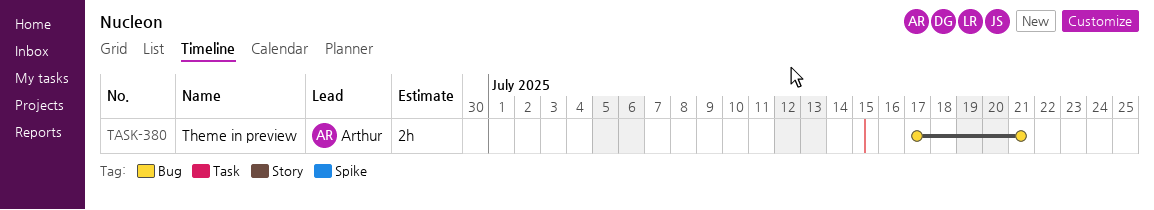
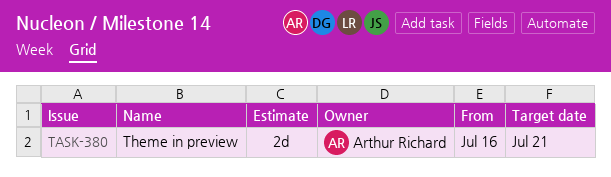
TASK-380, estimate: 2h -> 2d
TASK-380, start: Jul 17 -> Jul 16

